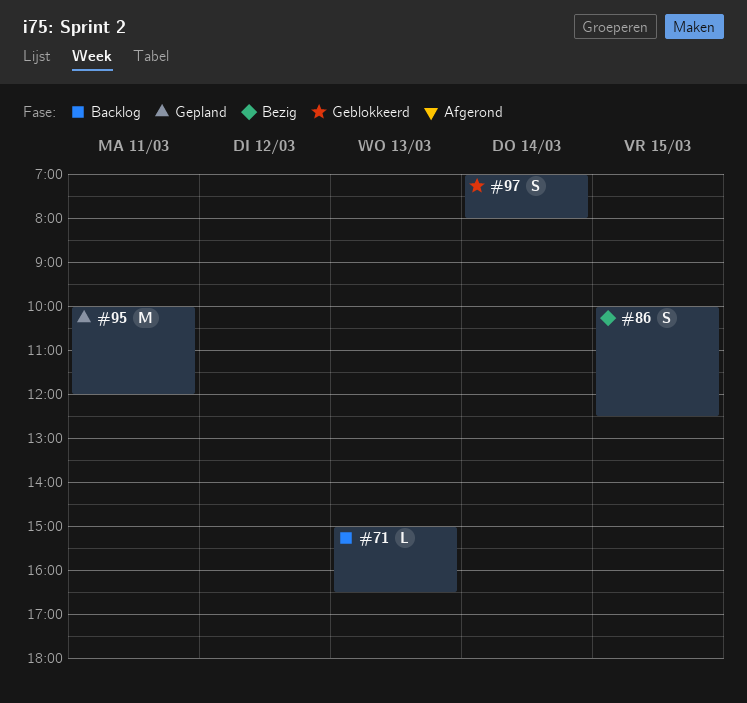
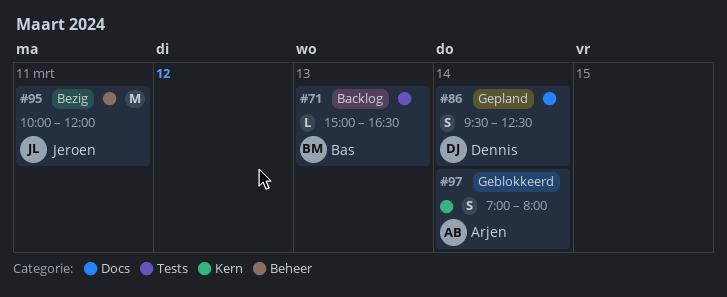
#86, status: Bezig -> Gepland
#86, day: Mar 15 -> Mar 14
#86, begins: 10:00 -> 09:30
#95, status: Gepland -> Bezig

